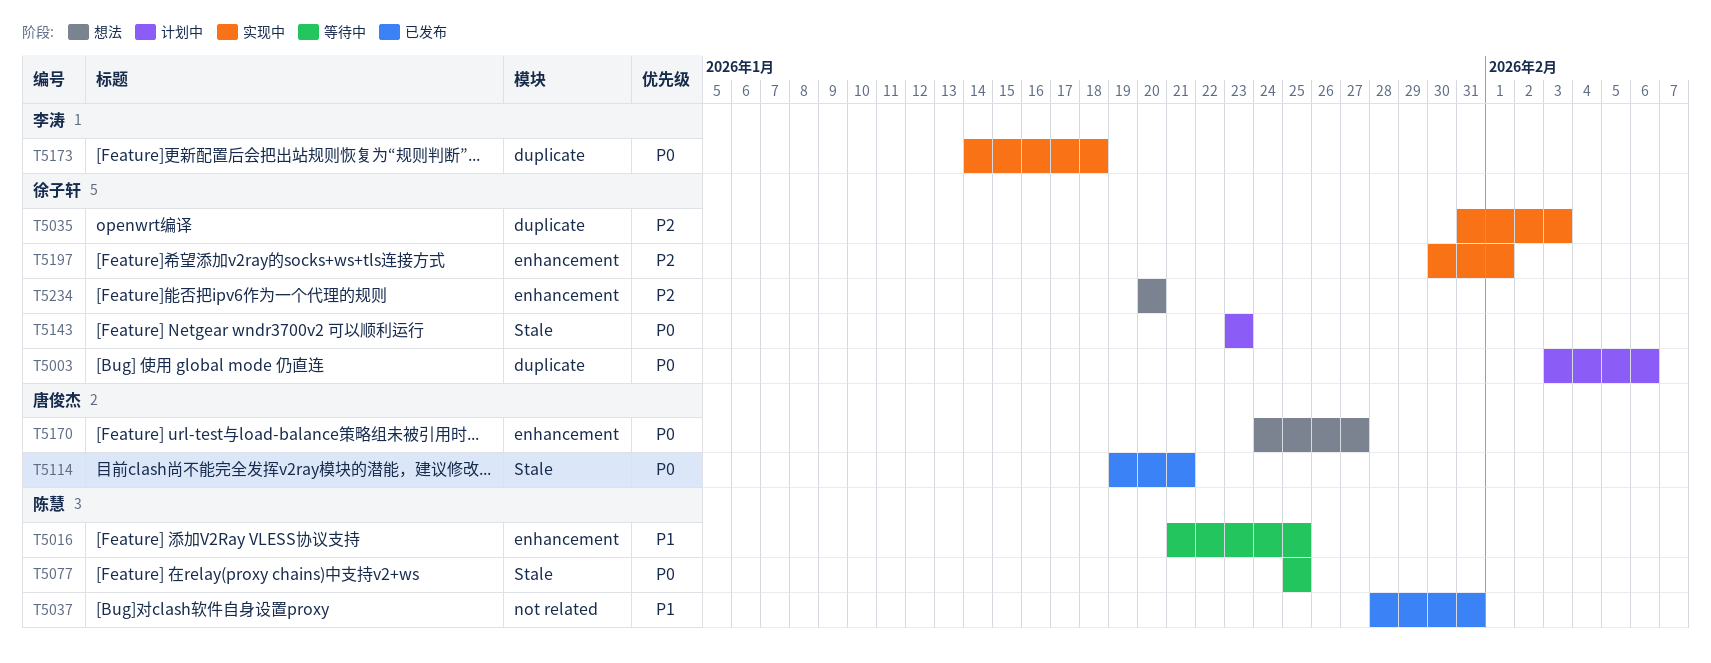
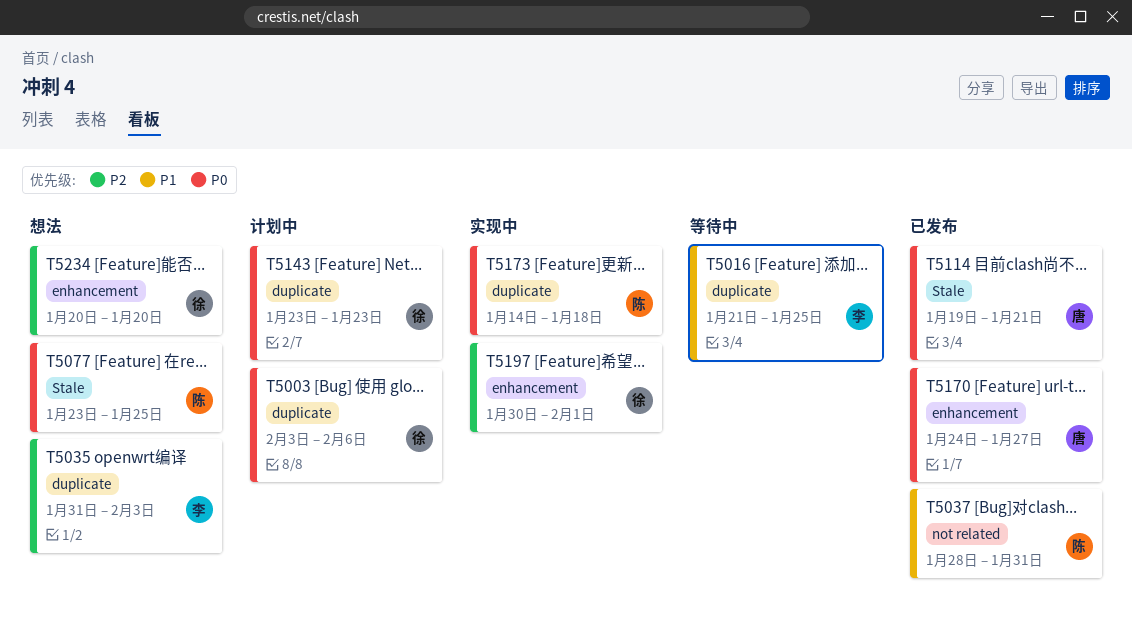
T5016, owner: 陈慧 -> 李涛
T5016, label: enhancement -> duplicate
T5035, status: 实现中 -> 想法
T5035, owner: 徐子轩 -> 李涛
T5077, status: 等待中 -> 想法
T5077, start: Jan 25 -> Jan 23
T5143, label: Stale -> duplicate
T5170, status: 想法 -> 已发布
T5173, owner: 李涛 -> 陈慧

